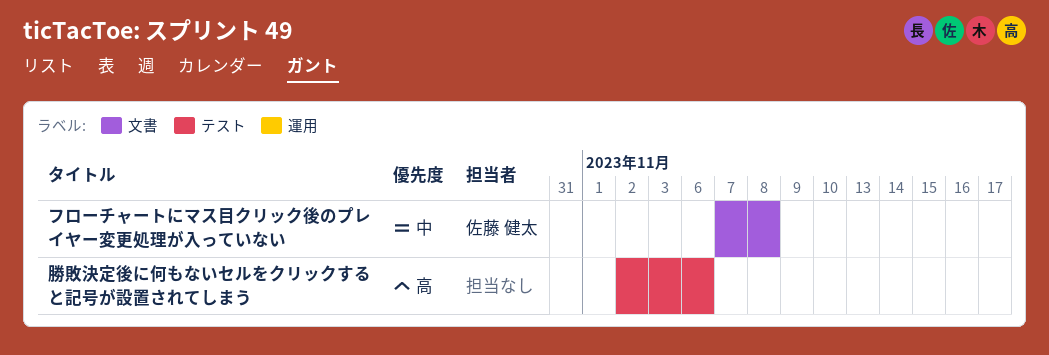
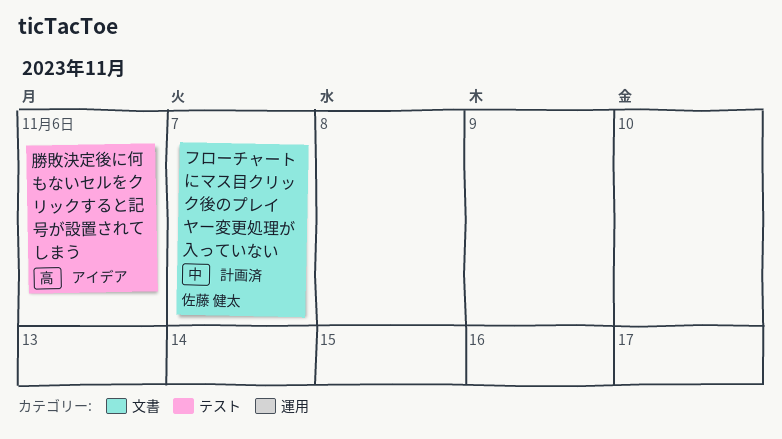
フローチャートにマス目クリック後のプレイヤー変更処理が入っていない, due: Nov 8 -> Nov 7

